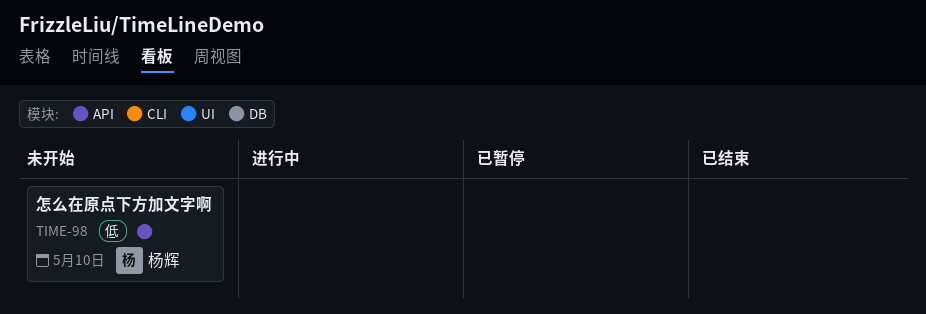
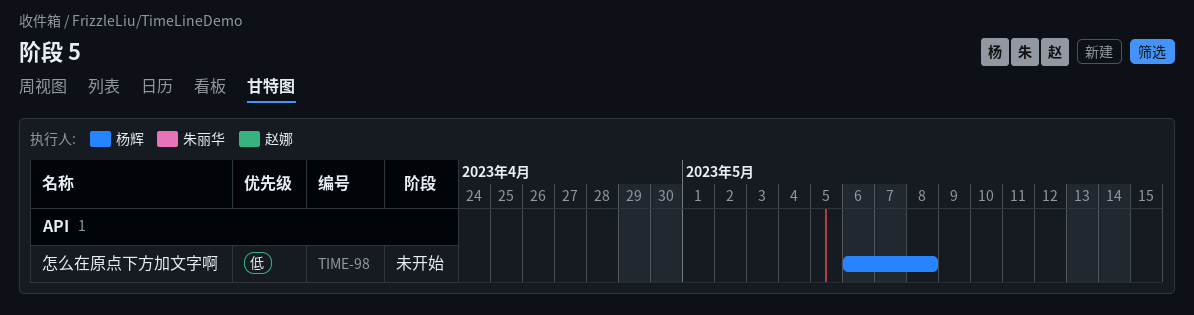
TIME-98, due: May 10 -> May 8

